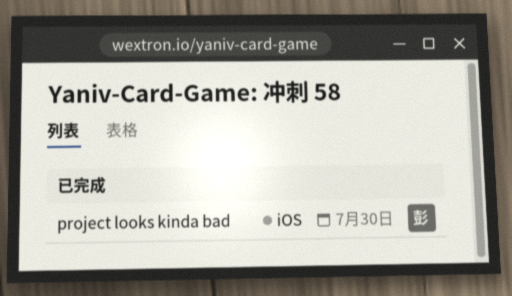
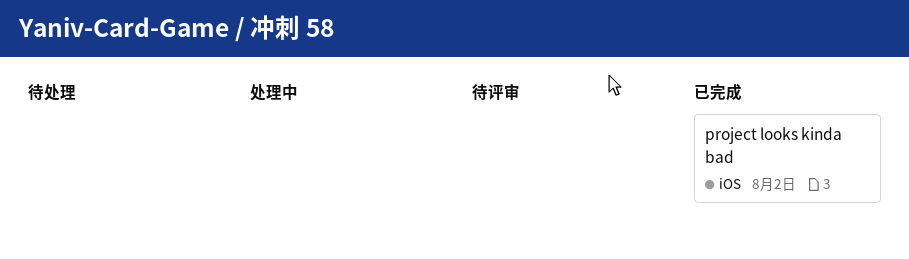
project looks kinda bad, due: Jul 30 -> Aug 2

